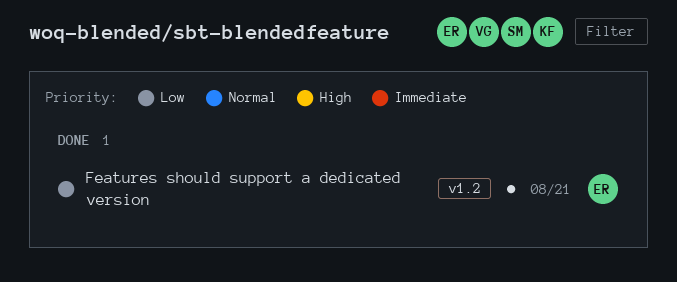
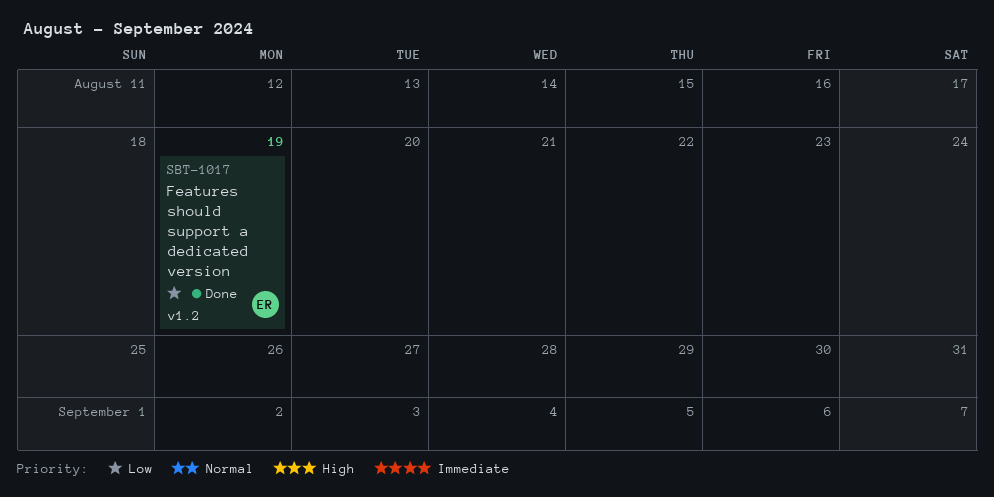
Features should support a dedicated version, due: Aug 21 -> Aug 19

